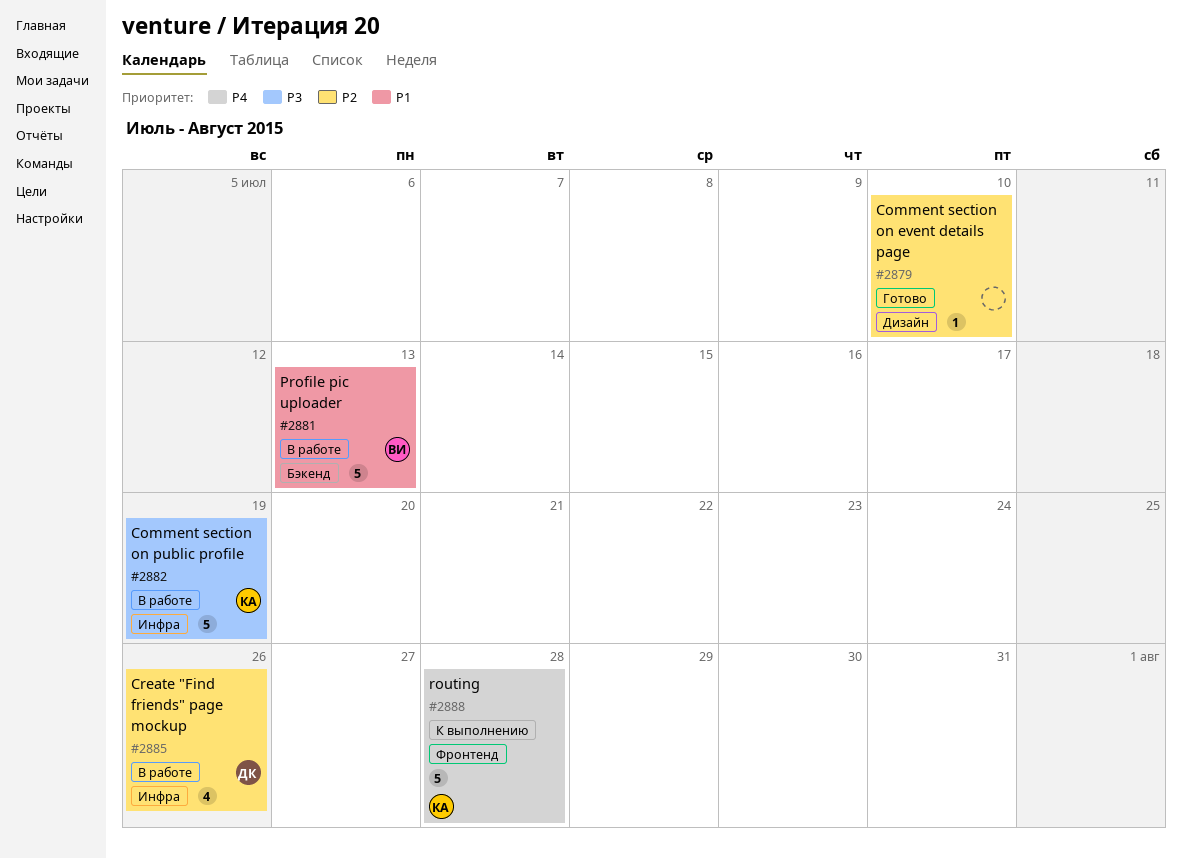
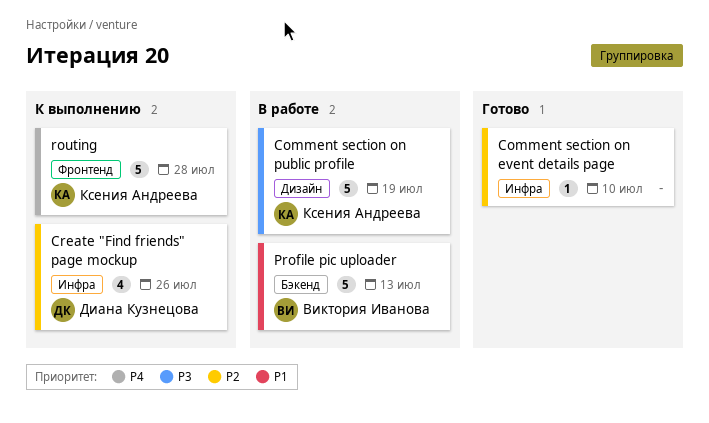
Comment section on event details page, label: Дизайн -> Инфра
Comment section on public profile, label: Инфра -> Дизайн
Create "Find friends" page mockup, status: В работе -> К выполнению

